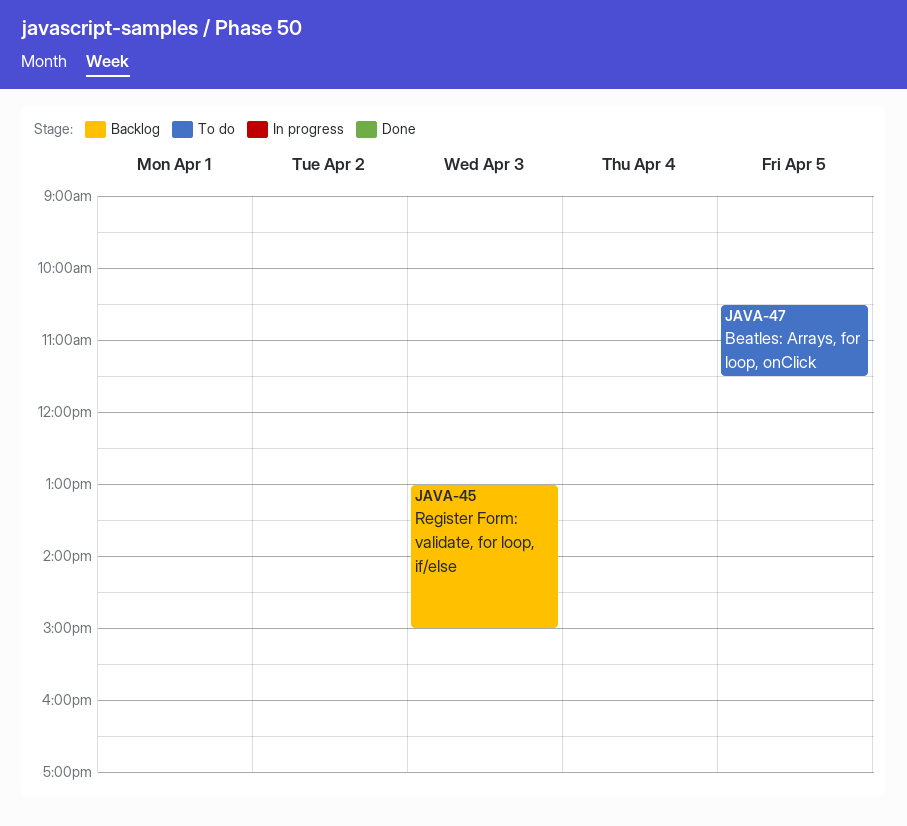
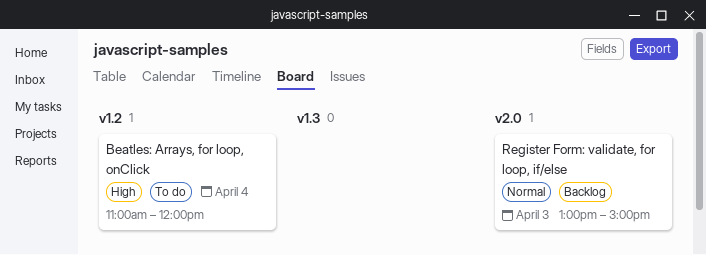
Beatles: Arrays, for loop, onClick, day: Apr 5 -> Apr 4
Beatles: Arrays, for loop, onClick, begins: 10:30 -> 11:00
Beatles: Arrays, for loop, onClick, ends: 11:30 -> 12:00

